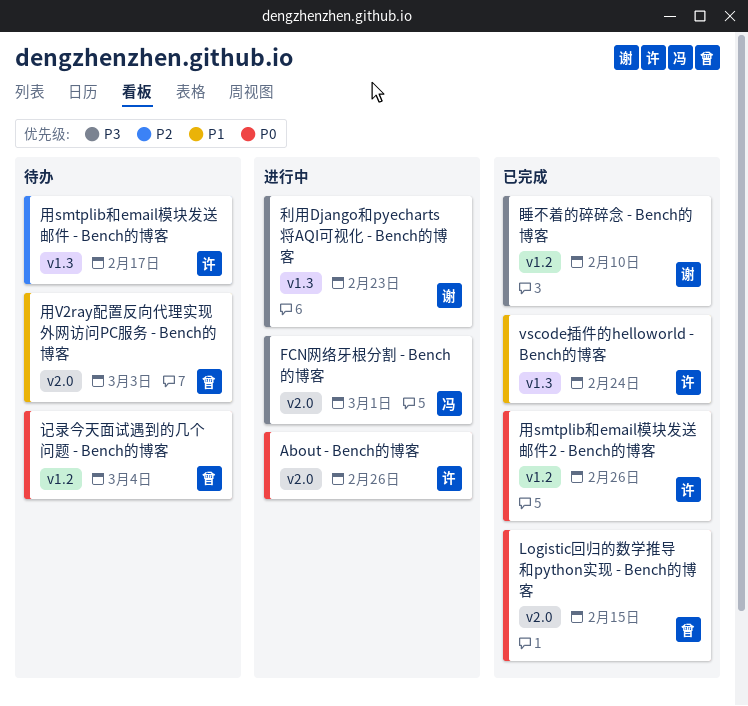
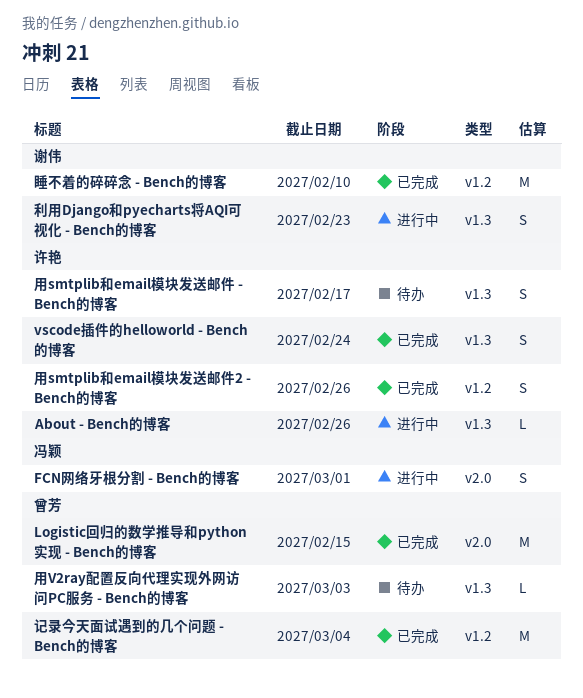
About - Bench的博客, label: v2.0 -> v1.3
用V2ray配置反向代理实现外网访问PC服务 - Bench的博客, label: v2.0 -> v1.3
记录今天面试遇到的几个问题 - Bench的博客, status: 待办 -> 已完成

